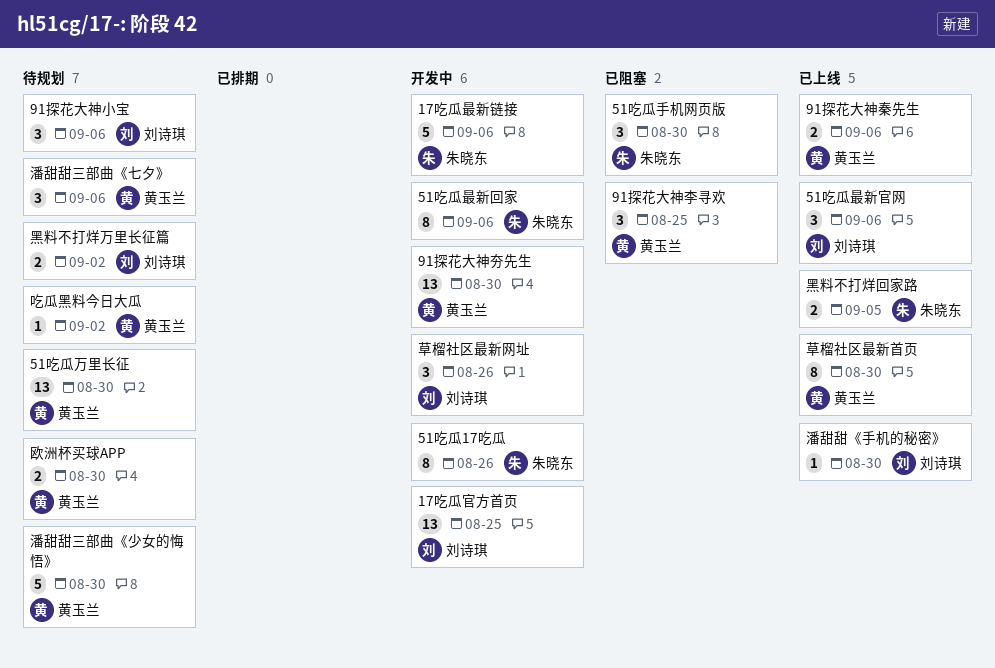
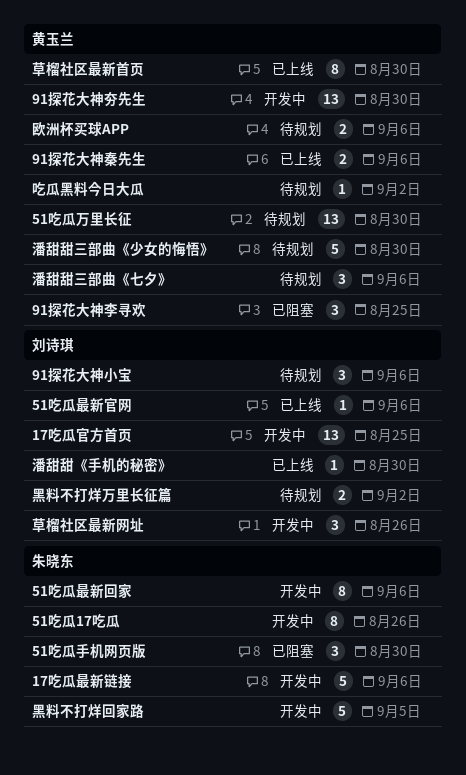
51吃瓜最新官网, estimate: 3 -> 1
欧洲杯买球APP, due: Aug 30 -> Sep 6
黑料不打烊回家路, status: 已上线 -> 开发中
黑料不打烊回家路, estimate: 2 -> 5

